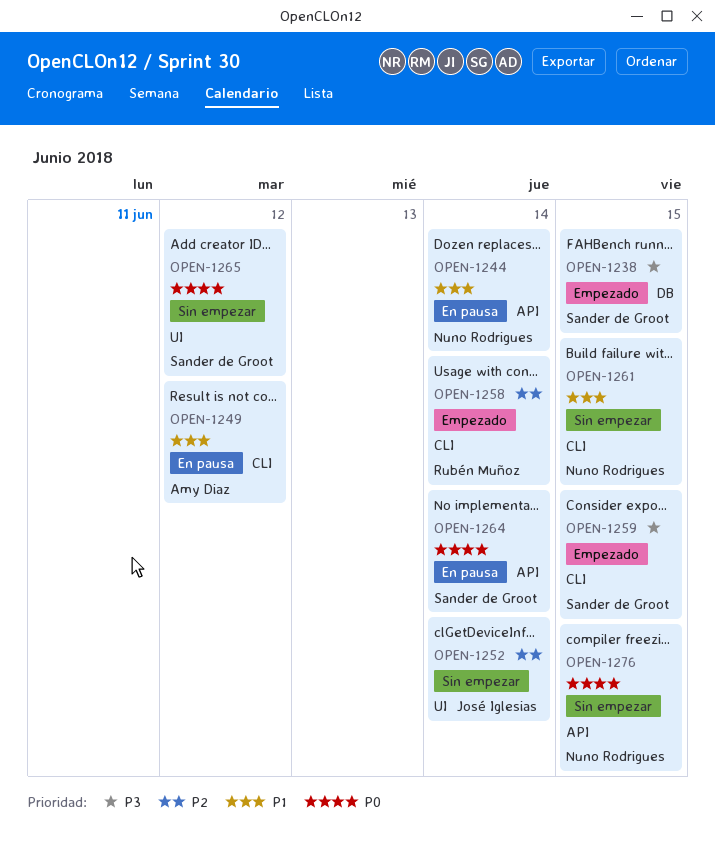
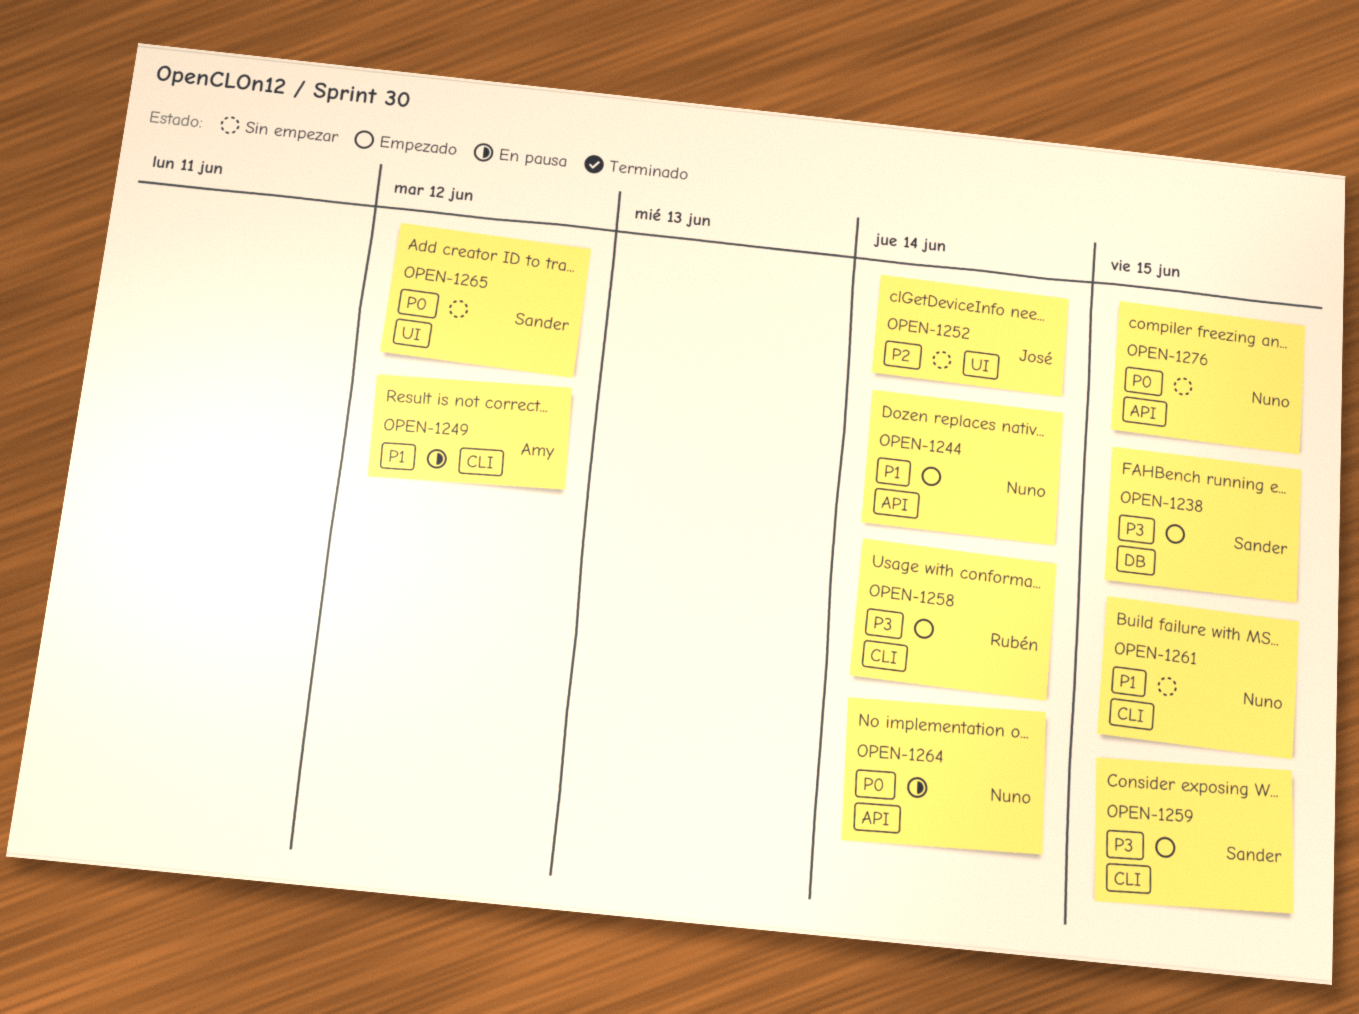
OPEN-1244, status: En pausa -> Empezado
OPEN-1258, priority: P2 -> P3
OPEN-1264, owner: Sander de Groot -> Nuno Rodrigues

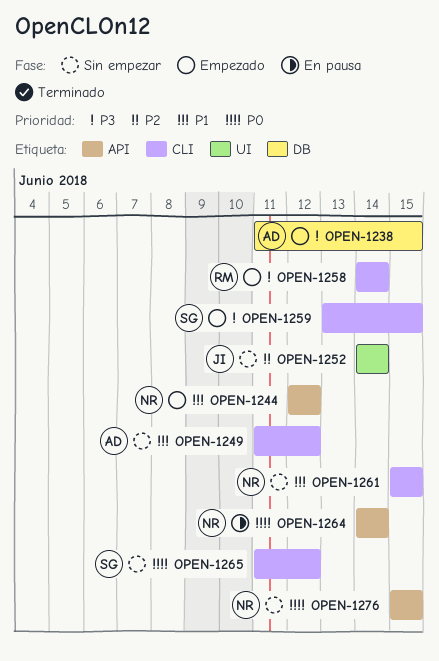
OPEN-1238, owner: Sander -> Amy
OPEN-1244, due: Jun 14 -> Jun 12
OPEN-1249, status: En pausa -> Sin empezar
OPEN-1265, label: UI -> CLI

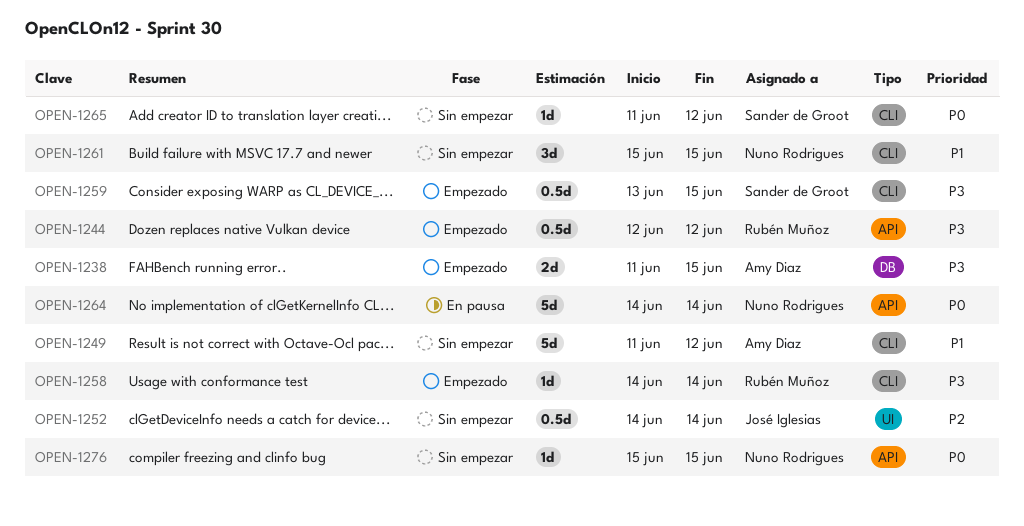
OPEN-1244, owner: Nuno Rodrigues -> Rubén Muñoz
OPEN-1244, priority: P1 -> P3

